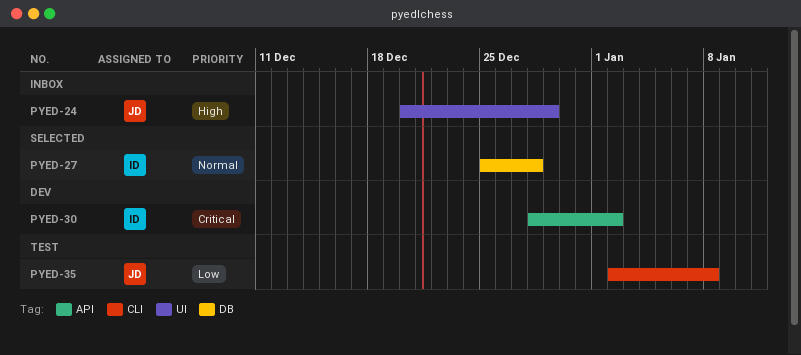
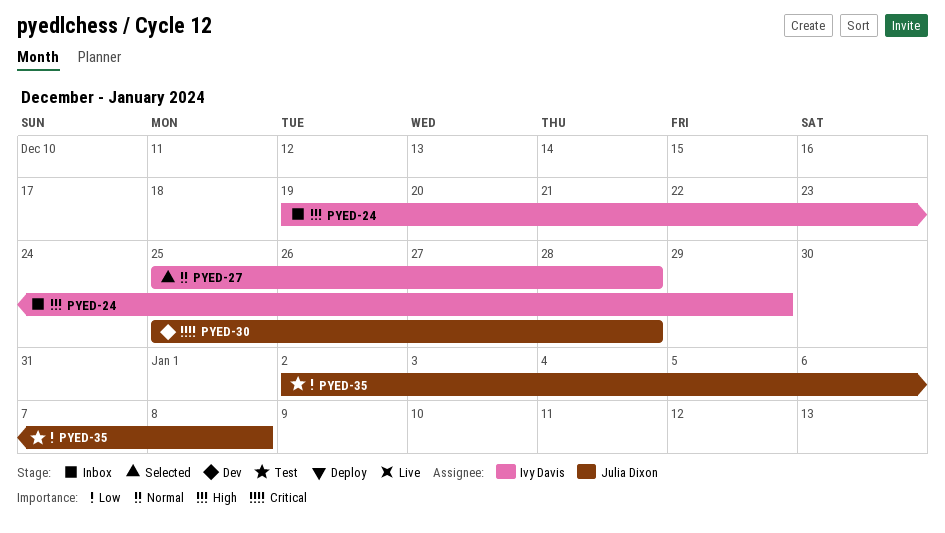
PYED-24, owner: Julia Dixon -> Ivy Davis
PYED-24, start: Dec 20 -> Dec 19
PYED-30, owner: Ivy Davis -> Julia Dixon
PYED-30, start: Dec 28 -> Dec 25
PYED-30, due: Jan 2 -> Dec 28

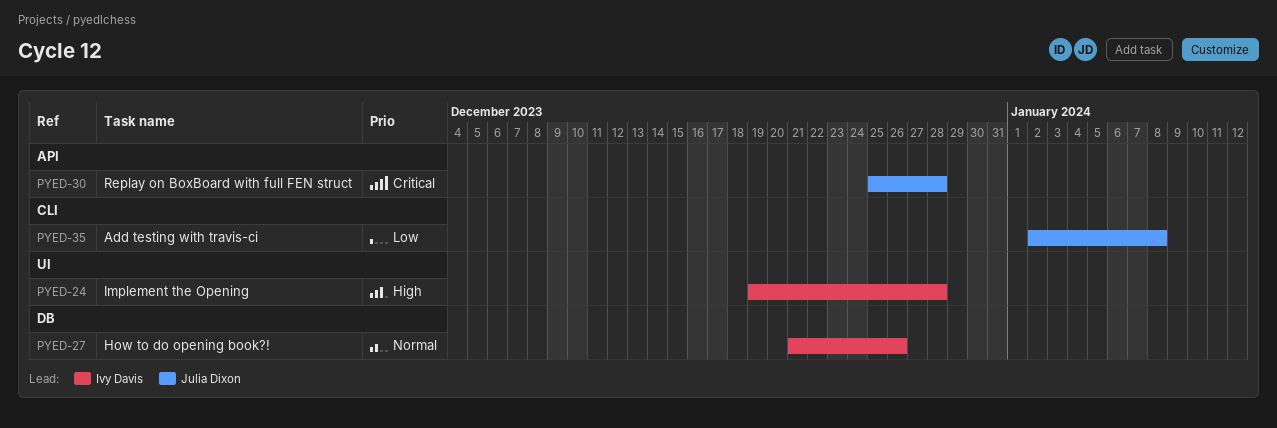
PYED-24, due: Dec 29 -> Dec 28
PYED-27, start: Dec 25 -> Dec 21
PYED-27, due: Dec 28 -> Dec 26

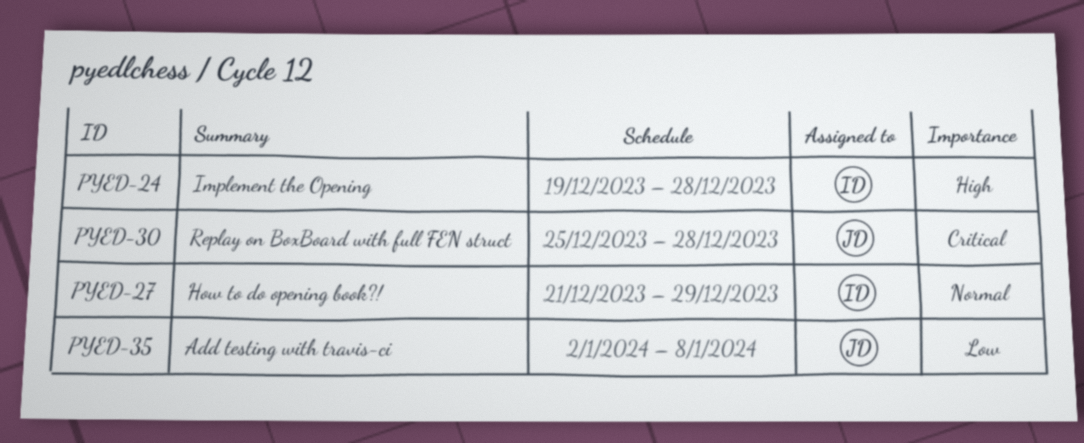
PYED-27, due: Dec 26 -> Dec 29

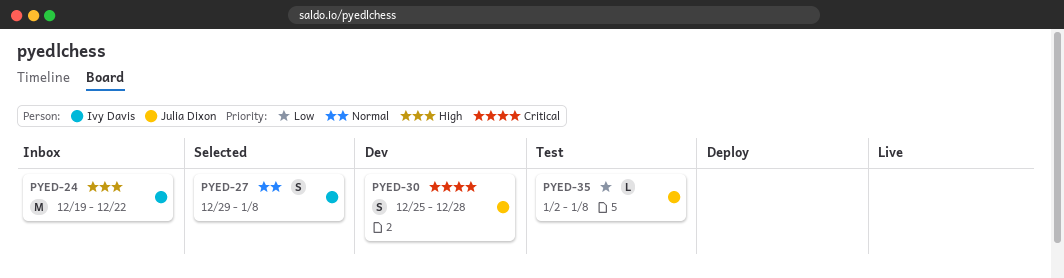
PYED-24, due: Dec 28 -> Dec 22
PYED-27, start: Dec 21 -> Dec 29
PYED-27, due: Dec 29 -> Jan 8

